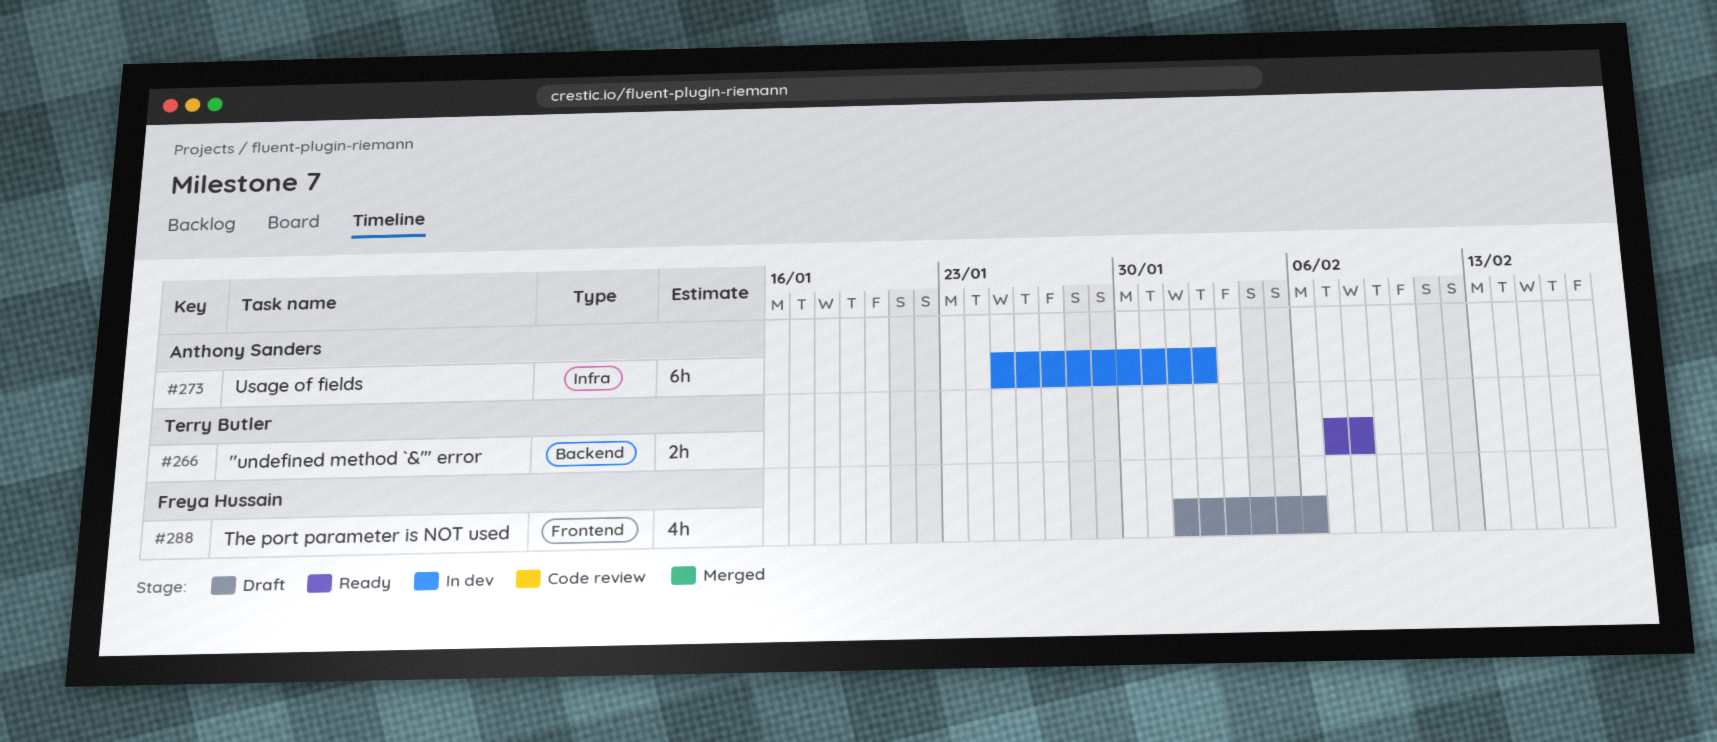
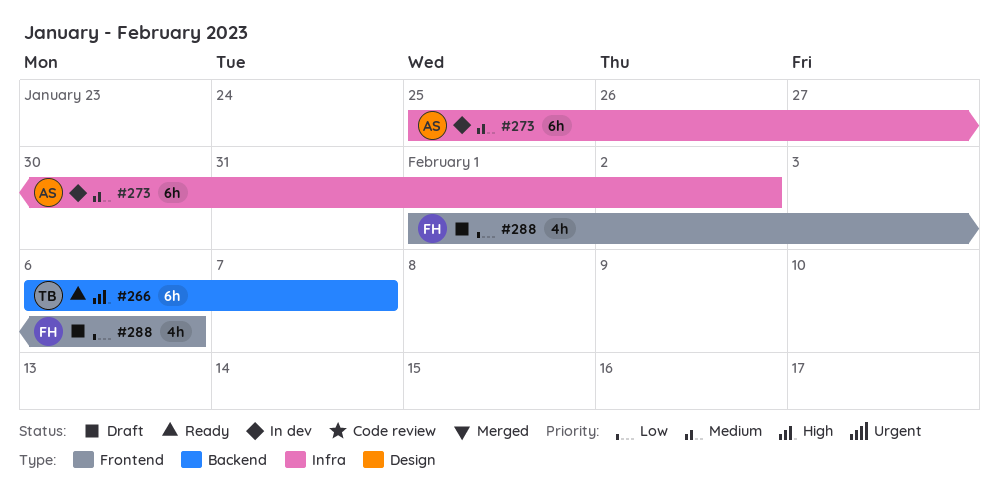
#266, estimate: 2h -> 6h
#266, start: Feb 7 -> Feb 6
#266, due: Feb 8 -> Feb 7

